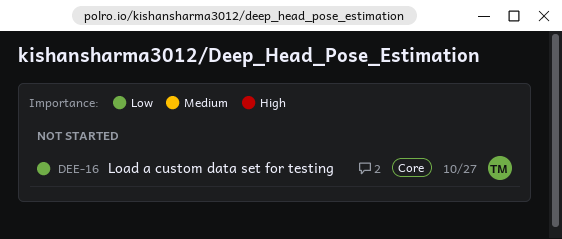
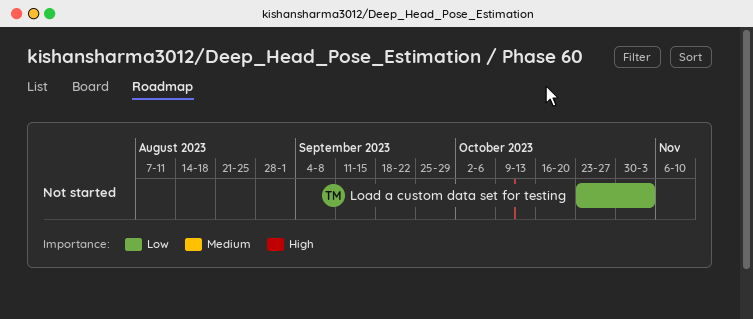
Load a custom data set for testing, due: Oct 27 -> Nov 3

